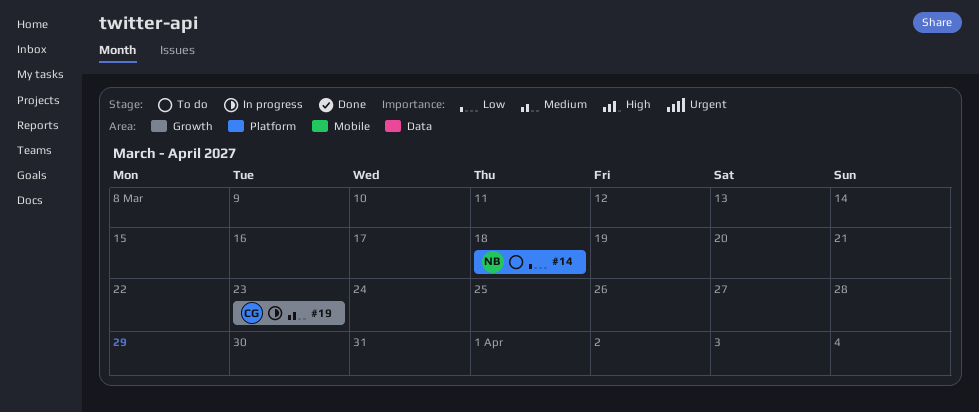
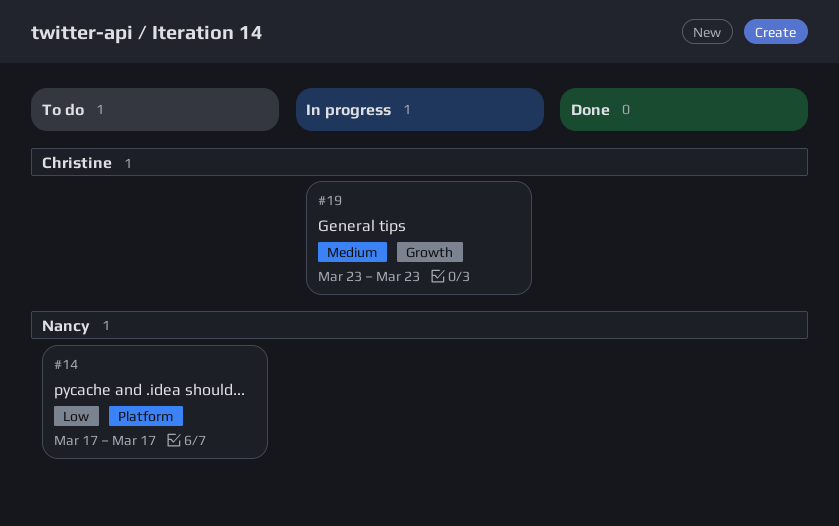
#14, start: Mar 18 -> Mar 17
#14, due: Mar 18 -> Mar 17

